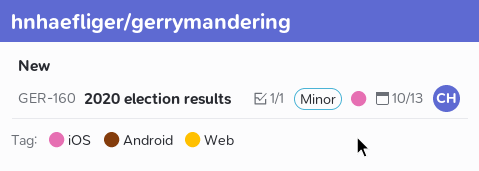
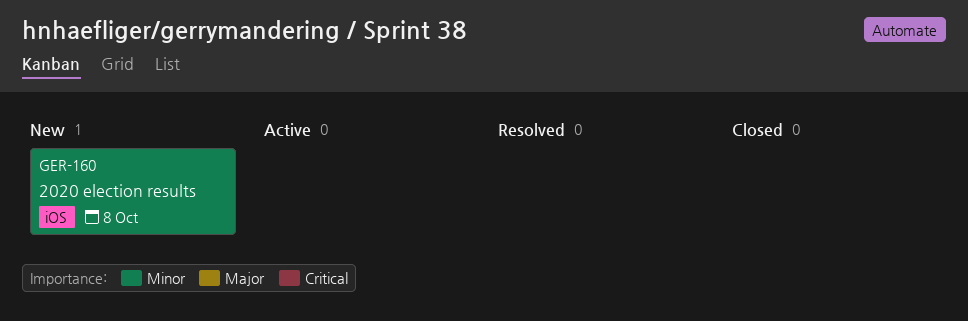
GER-160, due: Oct 13 -> Oct 8

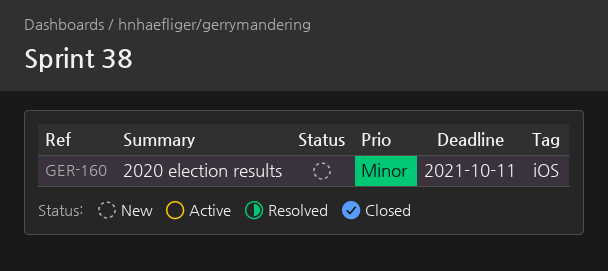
GER-160, due: Oct 8 -> Oct 11

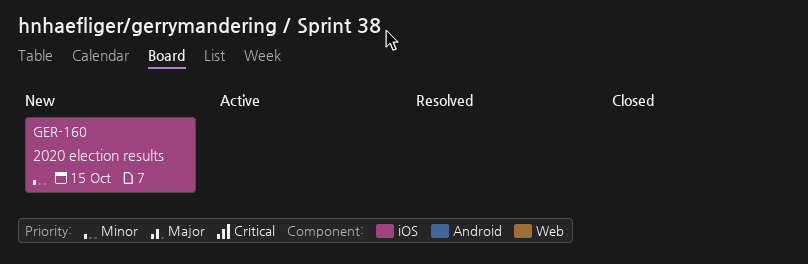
GER-160, due: Oct 11 -> Oct 15

